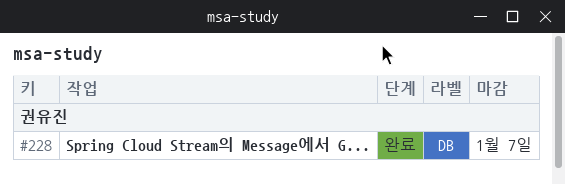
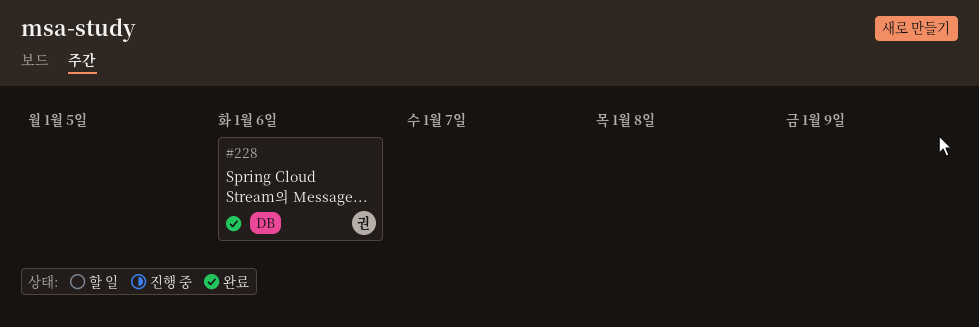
#228, due: Jan 7 -> Jan 6

